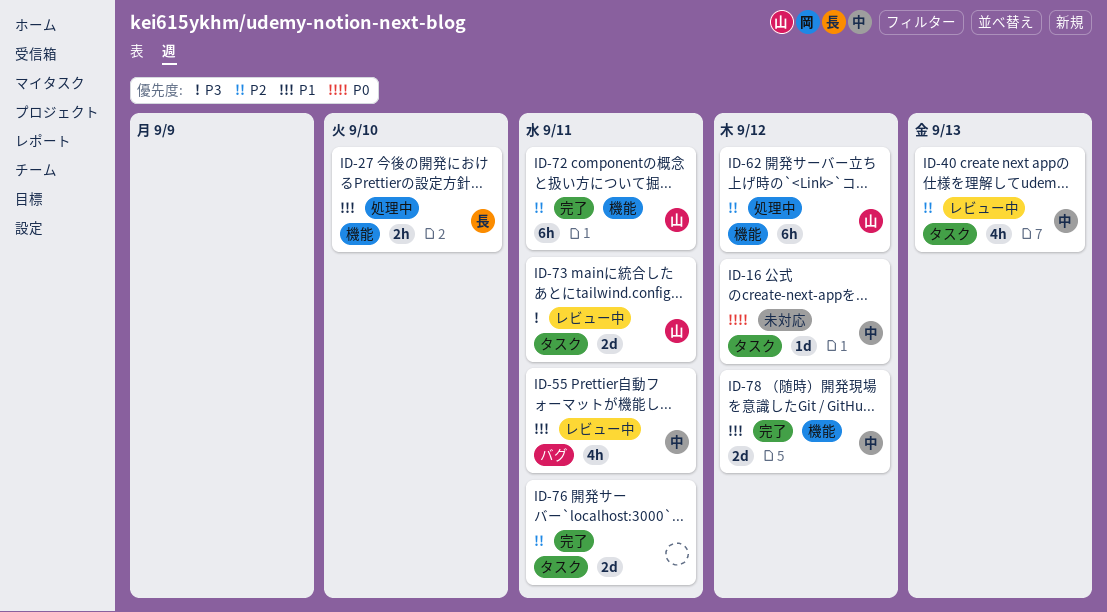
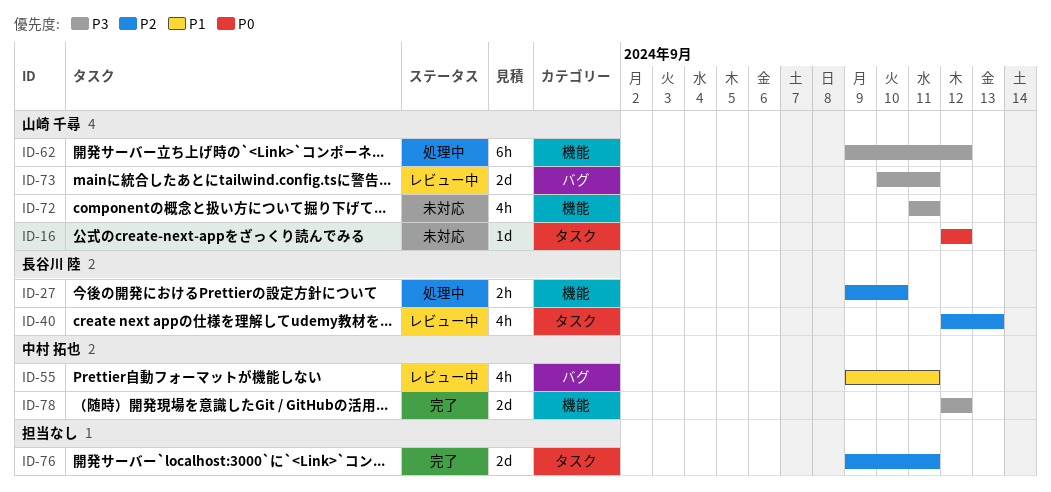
ID-16, owner: 中村 拓也 -> 山崎 千尋
ID-27, priority: P1 -> P2
ID-40, owner: 中村 拓也 -> 長谷川 陸
ID-62, priority: P2 -> P3
ID-72, status: 完了 -> 未対応
ID-72, priority: P2 -> P3
ID-72, estimate: 6h -> 4h
ID-73, label: タスク -> バグ
ID-78, priority: P1 -> P3

